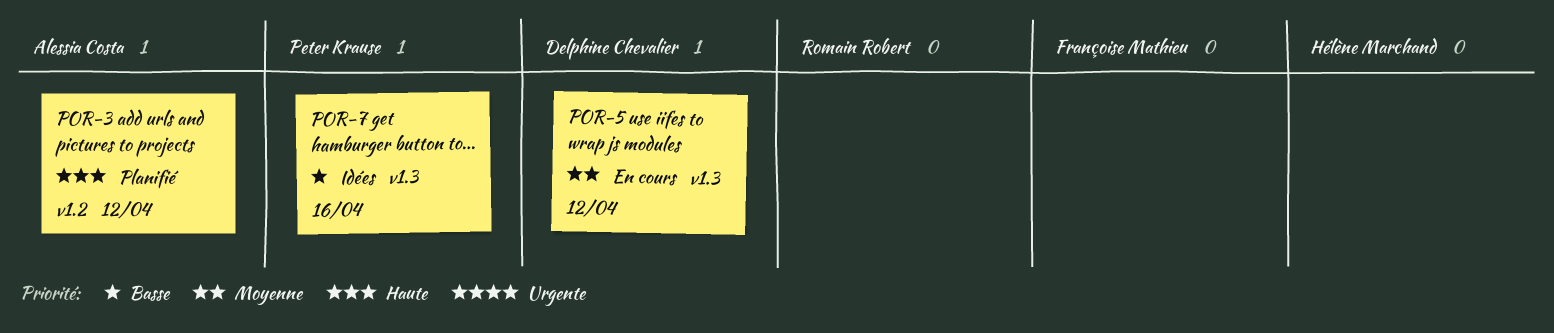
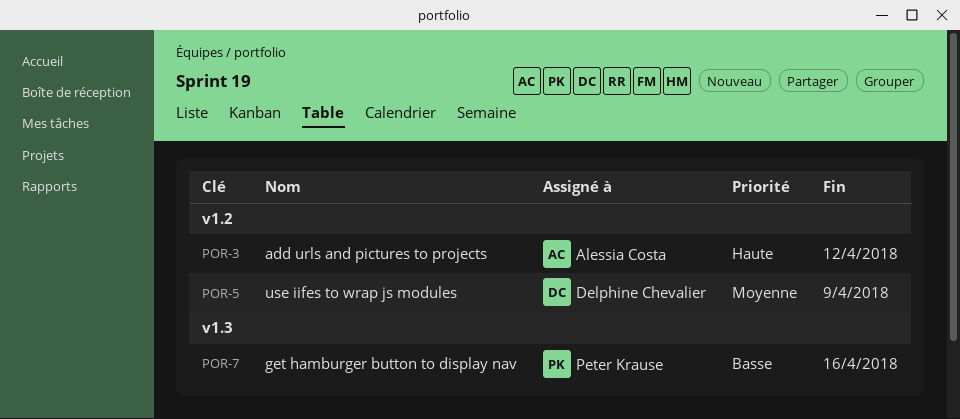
POR-5, label: v1.3 -> v1.2
POR-5, due: Apr 12 -> Apr 9

